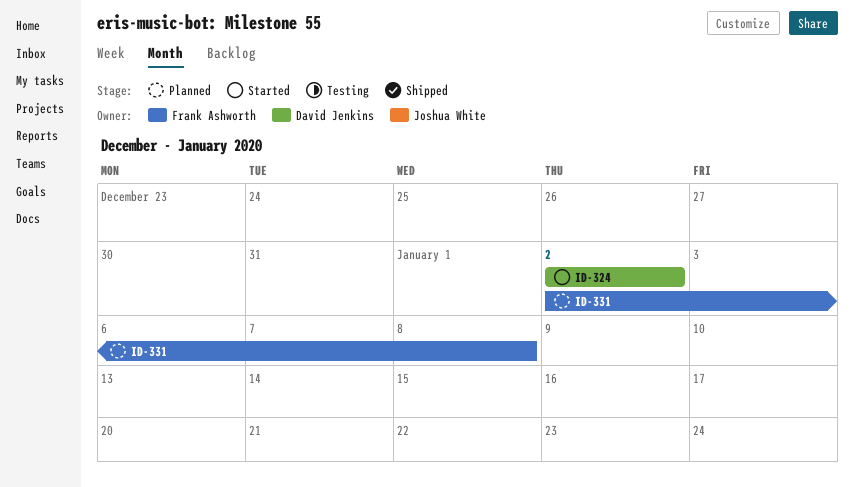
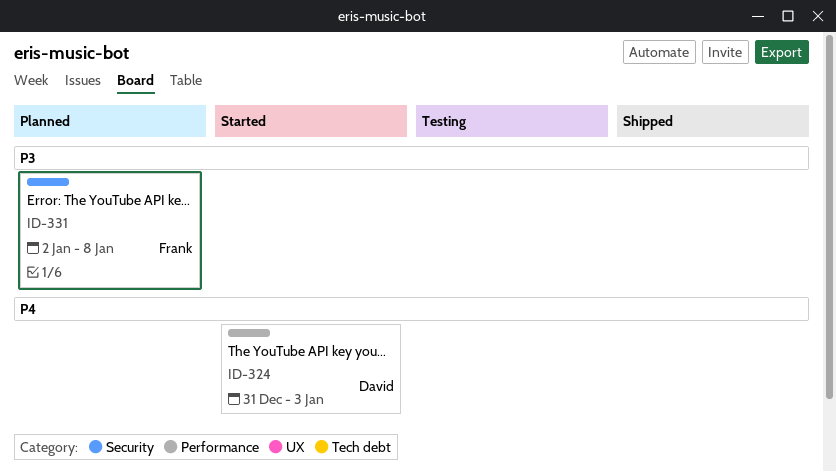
ID-324, start: Jan 2 -> Dec 31
ID-324, due: Jan 2 -> Jan 3

